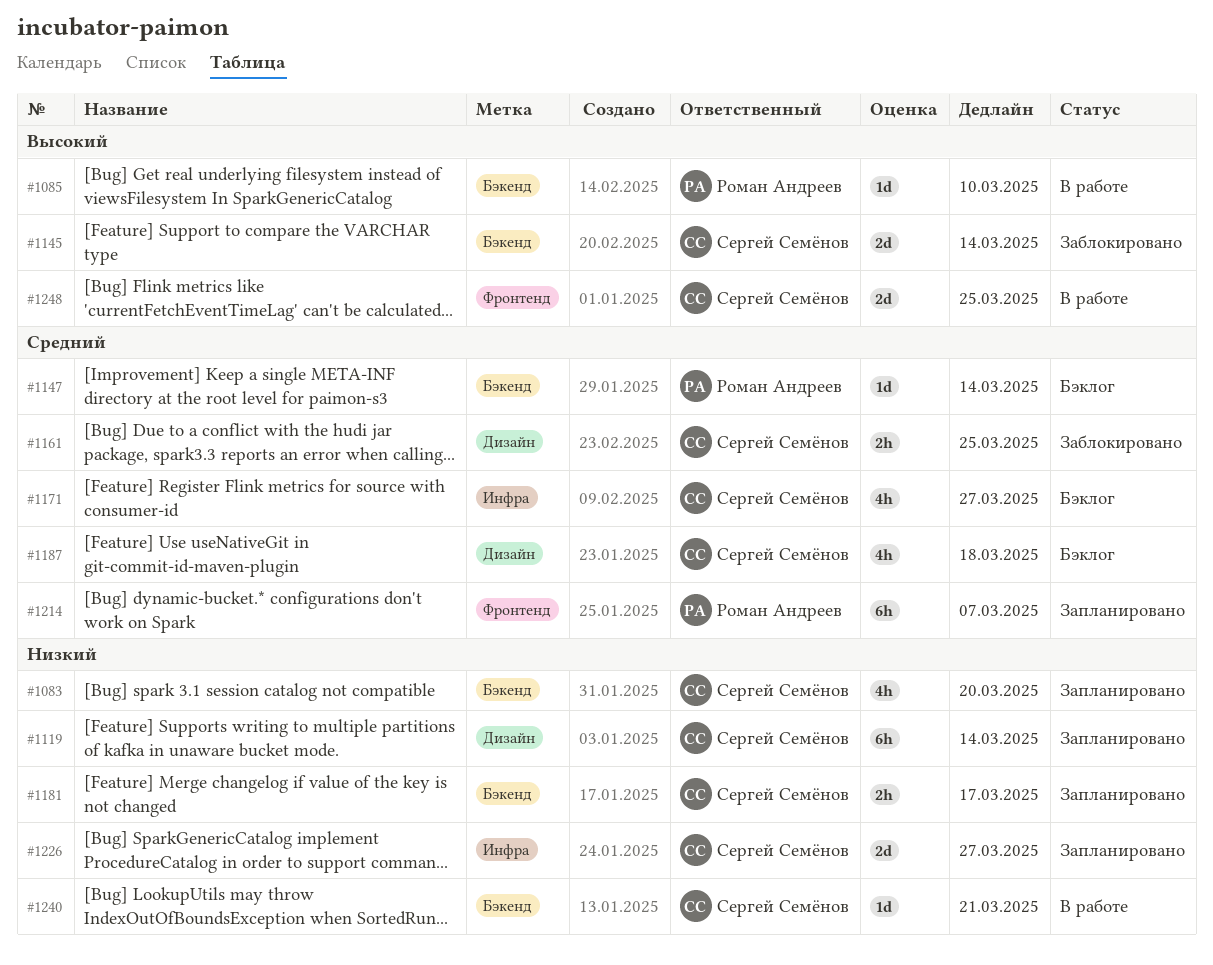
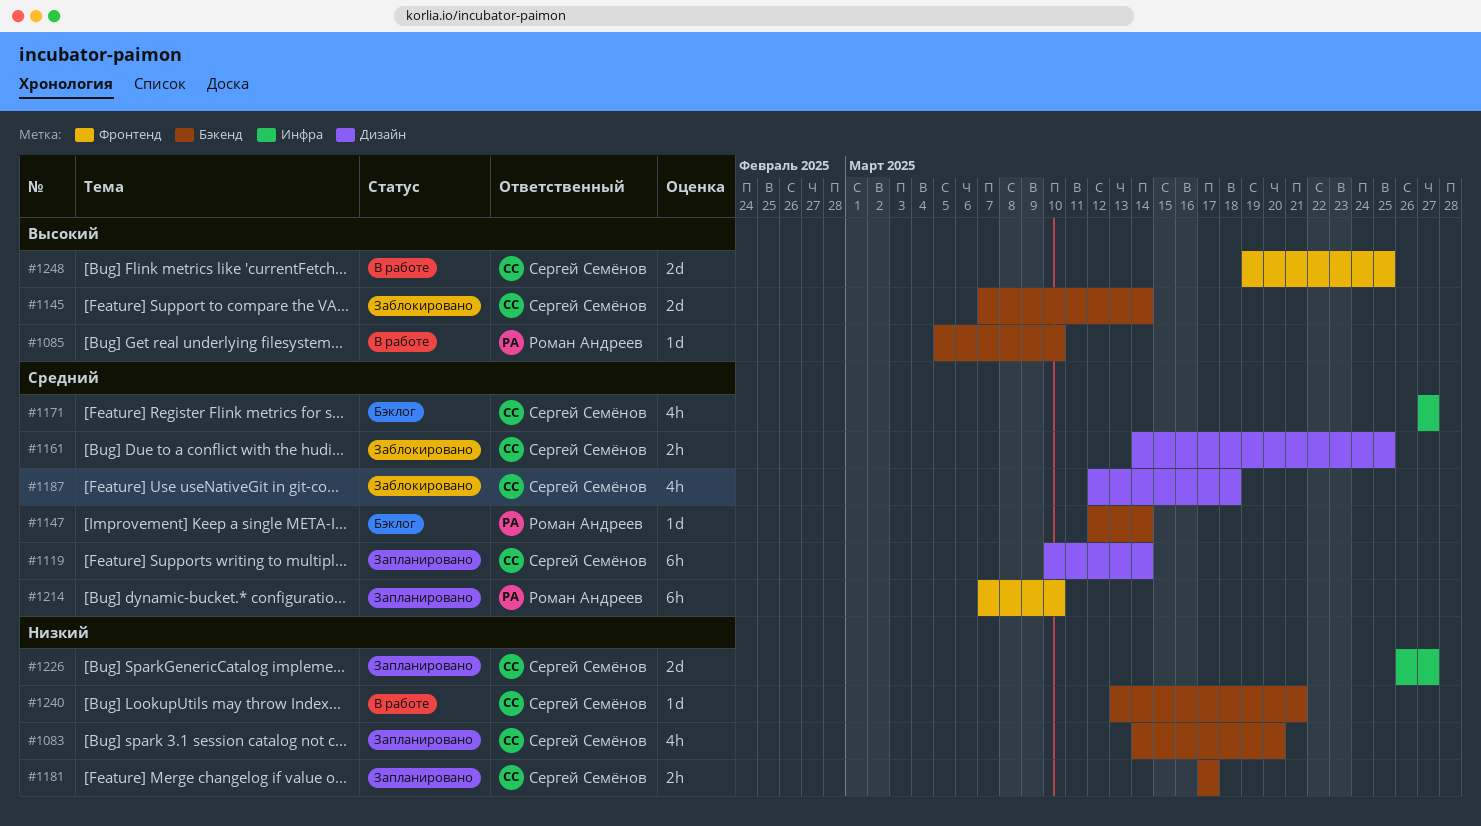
#1119, priority: Низкий -> Средний
#1187, status: Бэклог -> Заблокировано
#1214, due: Mar 7 -> Mar 10

